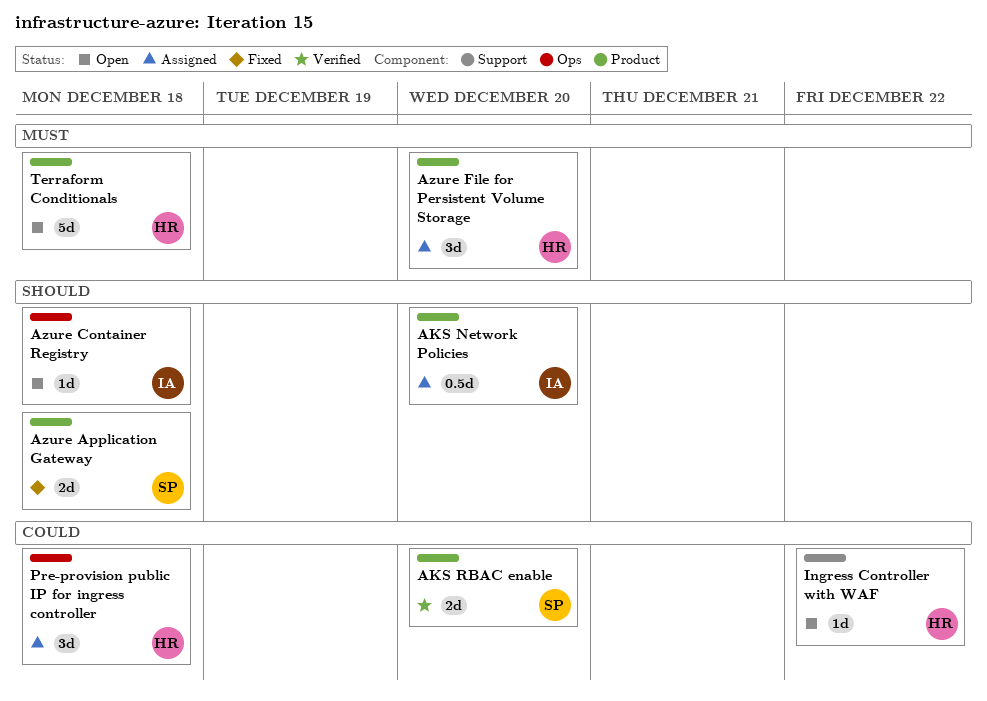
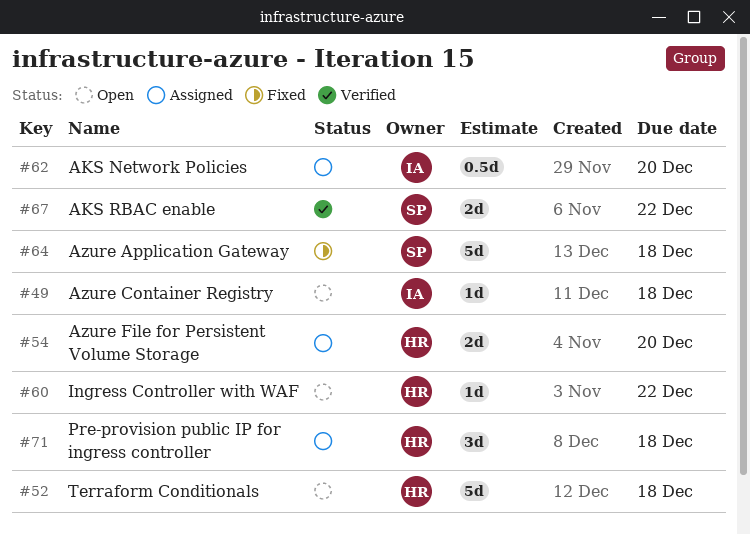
AKS RBAC enable, due: Dec 20 -> Dec 22
Azure Application Gateway, estimate: 2d -> 5d
Azure File for Persistent Volume Storage, estimate: 3d -> 2d

